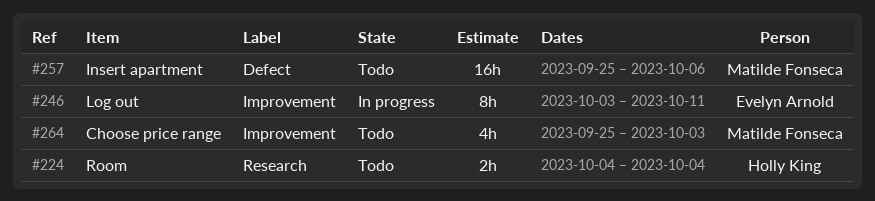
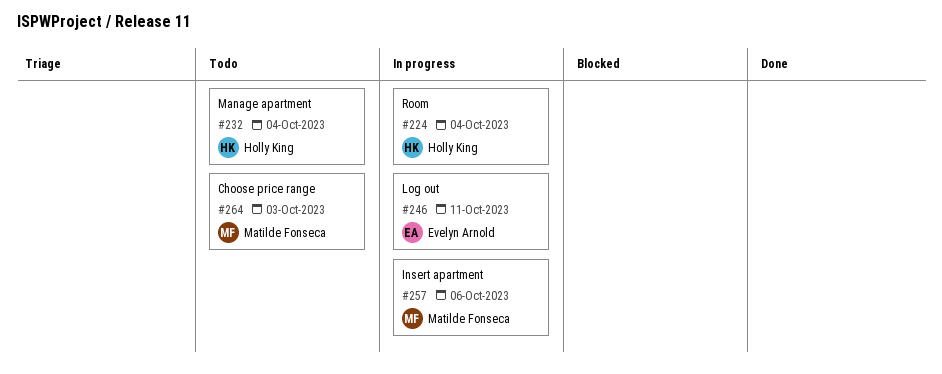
#224, status: Todo -> In progress
#232: none -> present
#257, status: Todo -> In progress

